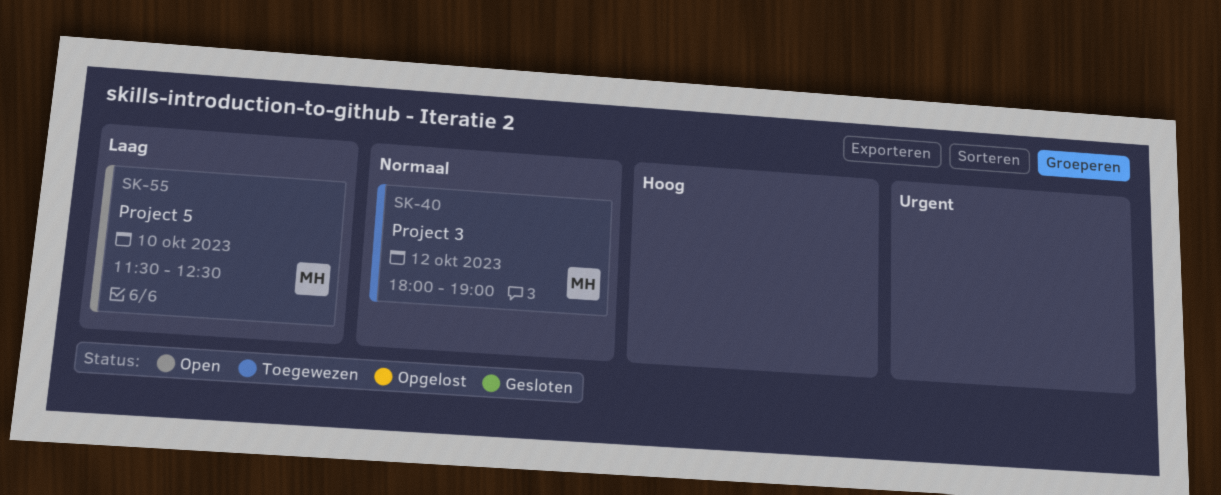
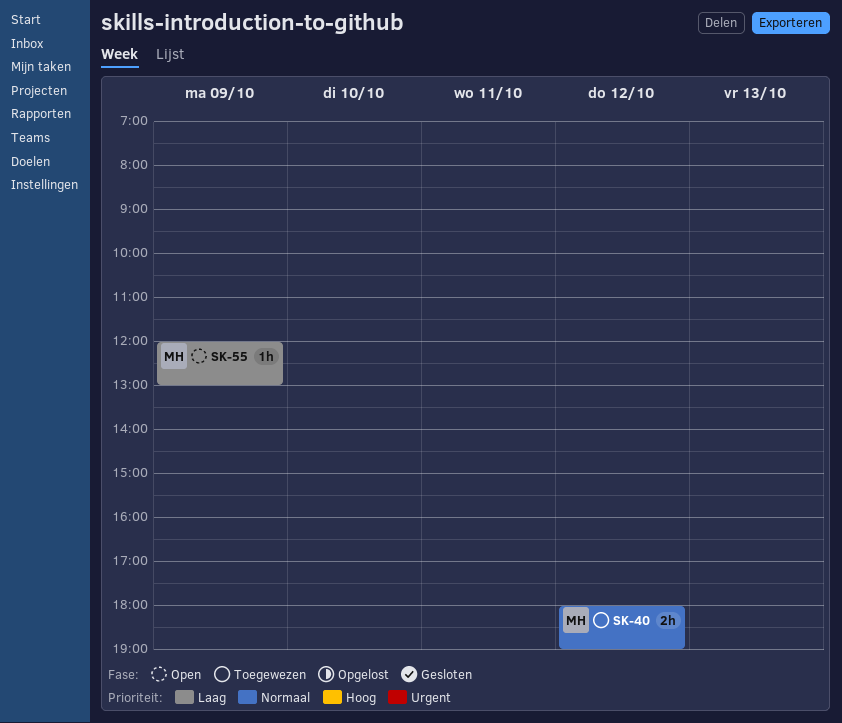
SK-55, day: Oct 10 -> Oct 9
SK-55, begins: 11:30 -> 12:00
SK-55, ends: 12:30 -> 13:00

